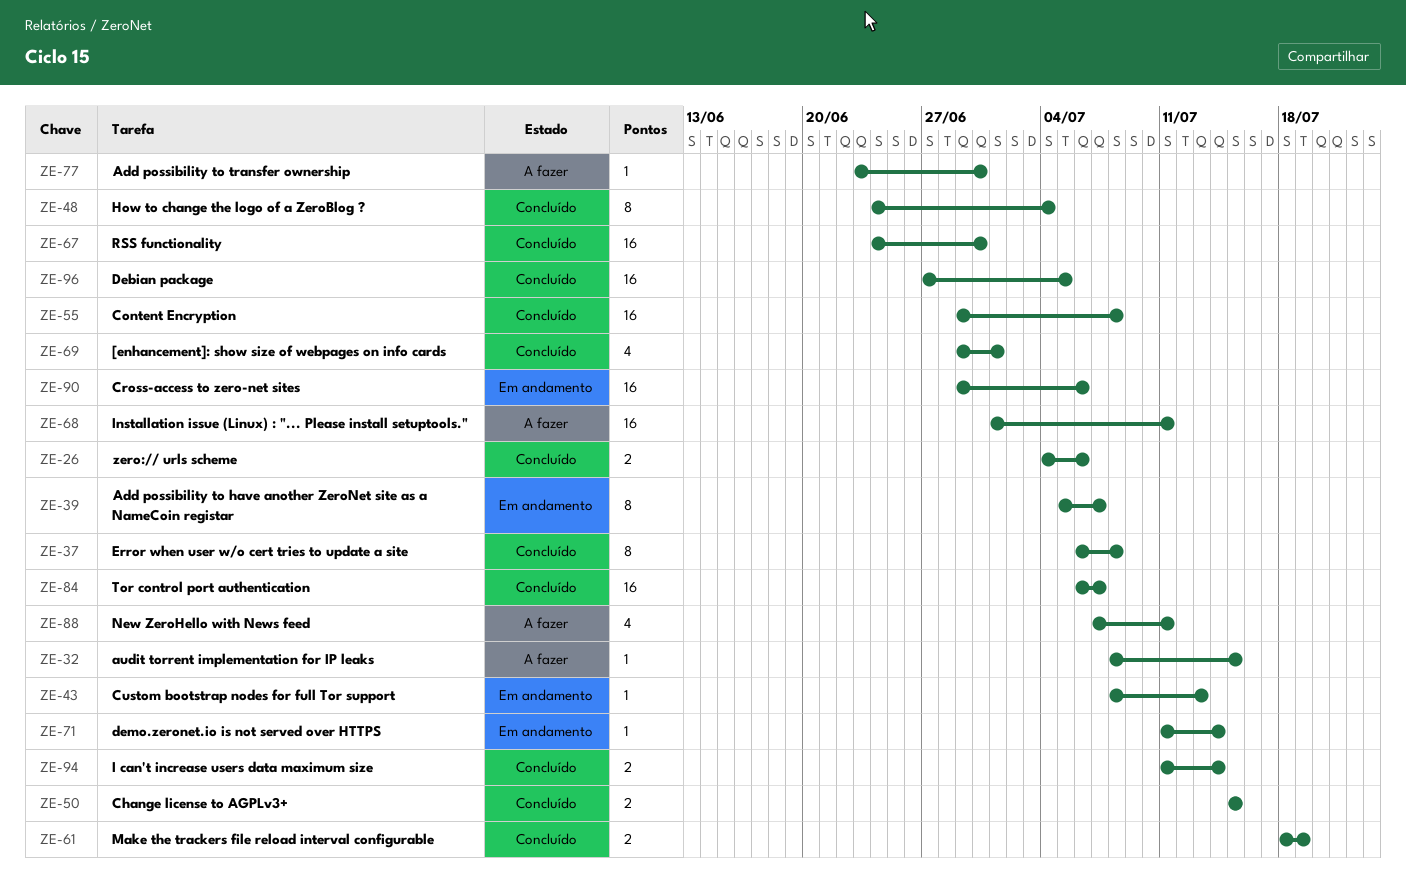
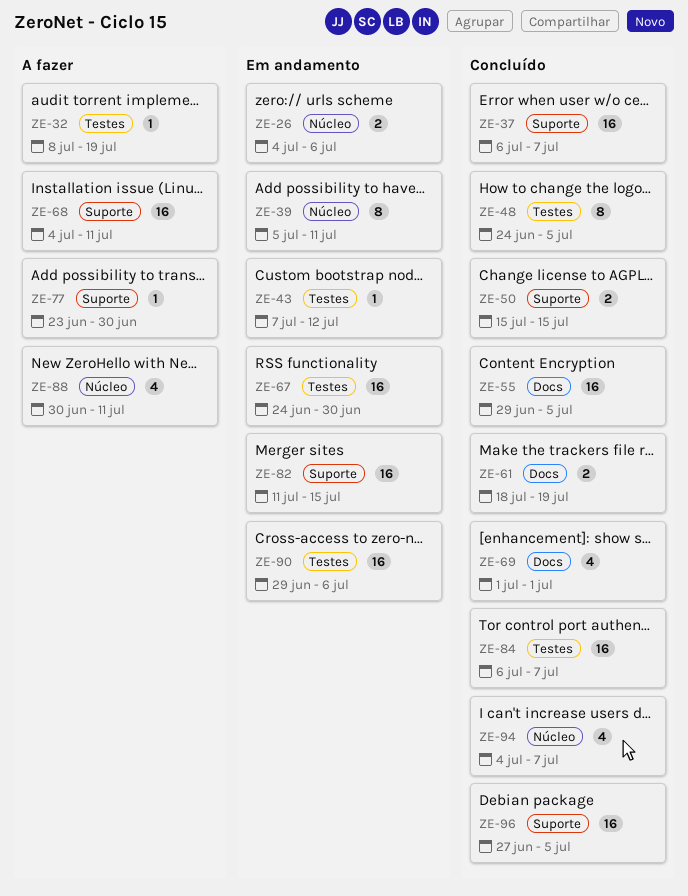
ZE-26, status: Concluído -> Em andamento
ZE-32, due: Jul 15 -> Jul 19
ZE-37, estimate: 8 -> 16
ZE-37, due: Jul 8 -> Jul 7
ZE-39, due: Jul 7 -> Jul 11
ZE-43, start: Jul 8 -> Jul 7
ZE-43, due: Jul 13 -> Jul 12
ZE-48, due: Jul 4 -> Jul 5
ZE-55, due: Jul 8 -> Jul 5
ZE-67, status: Concluído -> Em andamento
ZE-68, start: Jul 1 -> Jul 4
ZE-69, start: Jun 29 -> Jul 1
ZE-71: present -> none
ZE-82: none -> present
ZE-88, start: Jul 7 -> Jun 30
ZE-94, estimate: 2 -> 4
ZE-94, start: Jul 11 -> Jul 4
ZE-94, due: Jul 14 -> Jul 7

